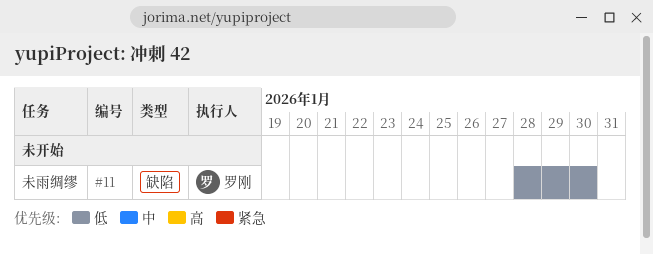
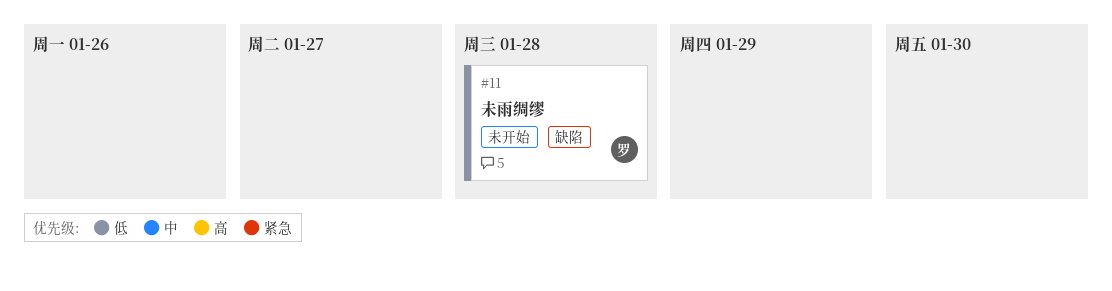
#11, due: Jan 30 -> Jan 28

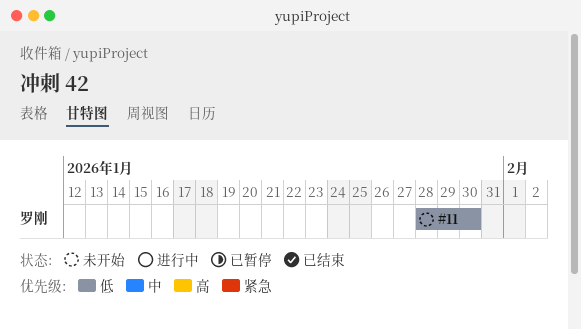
#11, due: Jan 28 -> Jan 30

